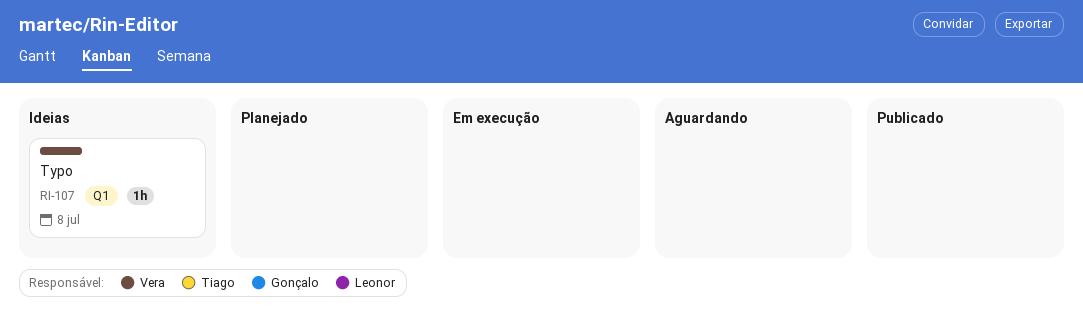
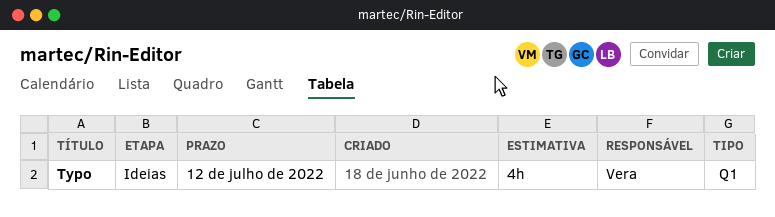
Typo, estimate: 1h -> 4h
Typo, due: Jul 8 -> Jul 12

